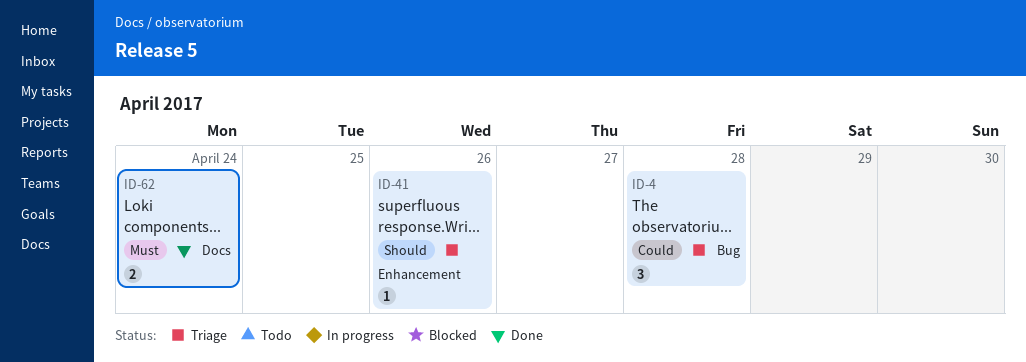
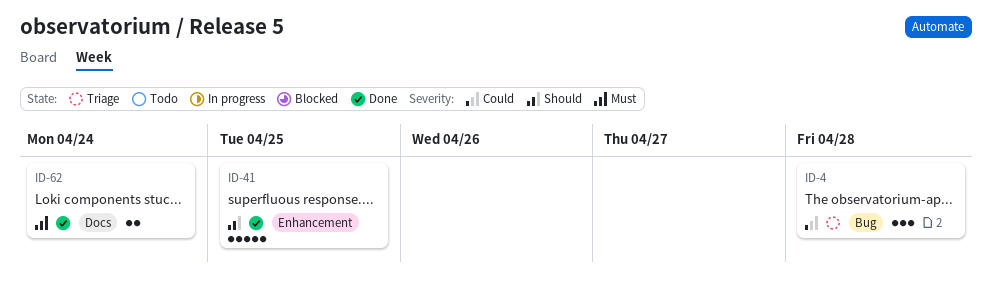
ID-41, status: Triage -> Done
ID-41, estimate: 1 -> 5
ID-41, due: Apr 26 -> Apr 25

